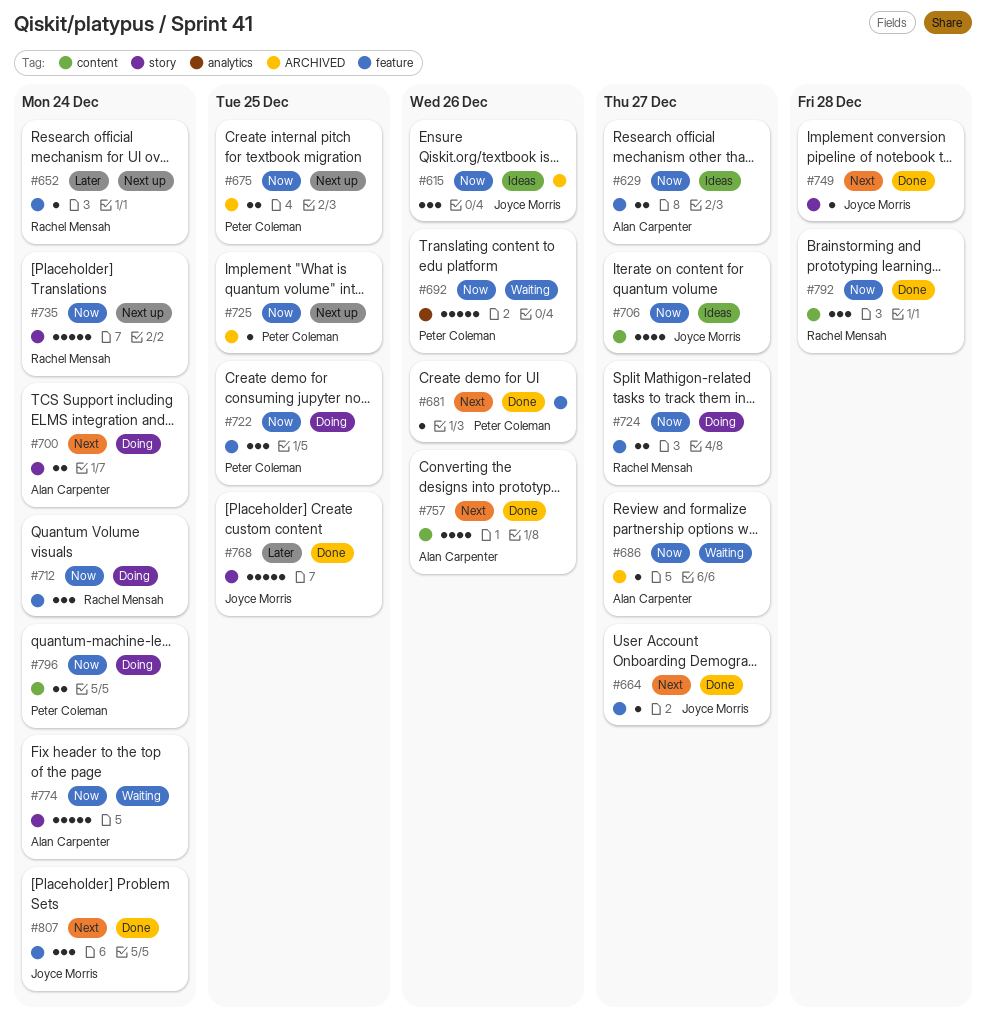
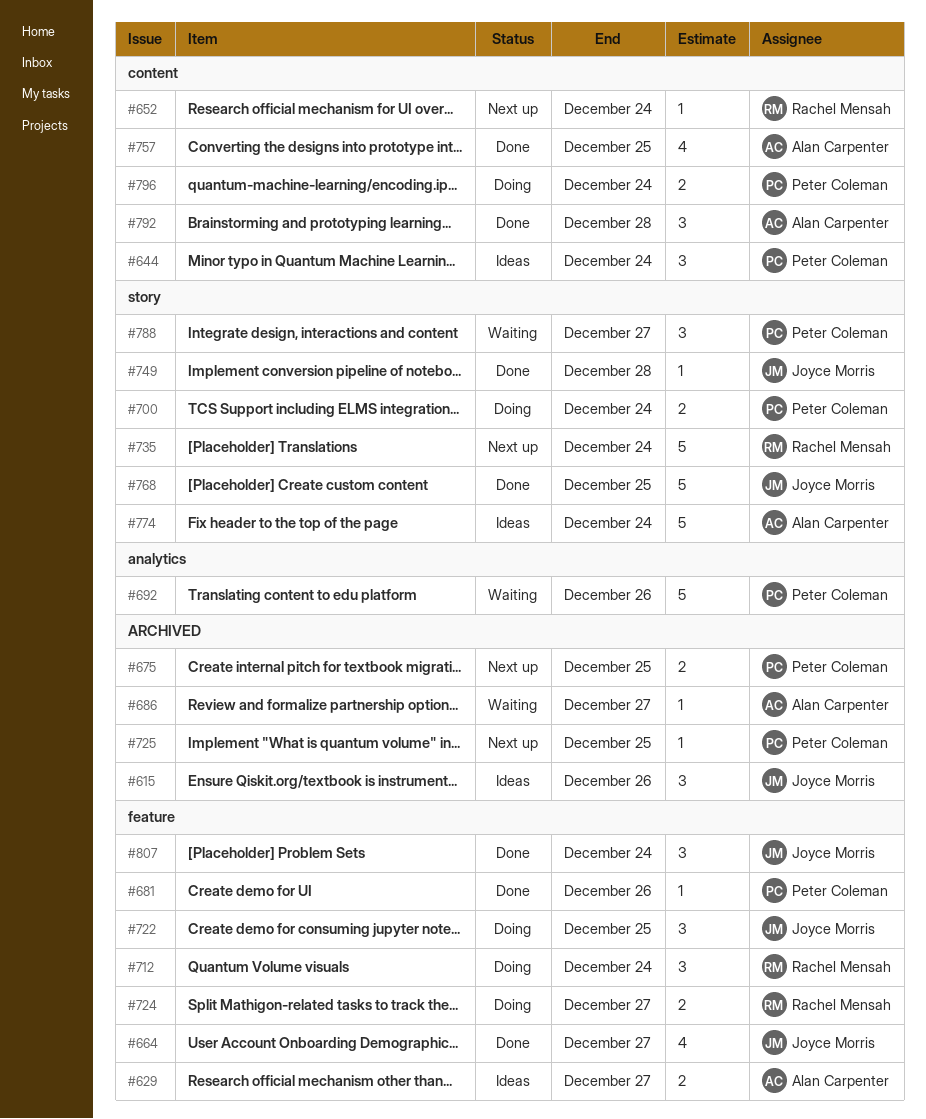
#644: none -> present
#652, label: feature -> content
#664, estimate: 1 -> 4
#700, owner: Alan Carpenter -> Peter Coleman
#706: present -> none
#722, owner: Peter Coleman -> Joyce Morris
#757, due: Dec 26 -> Dec 25
#774, status: Waiting -> Ideas
#788: none -> present
#792, owner: Rachel Mensah -> Alan Carpenter

